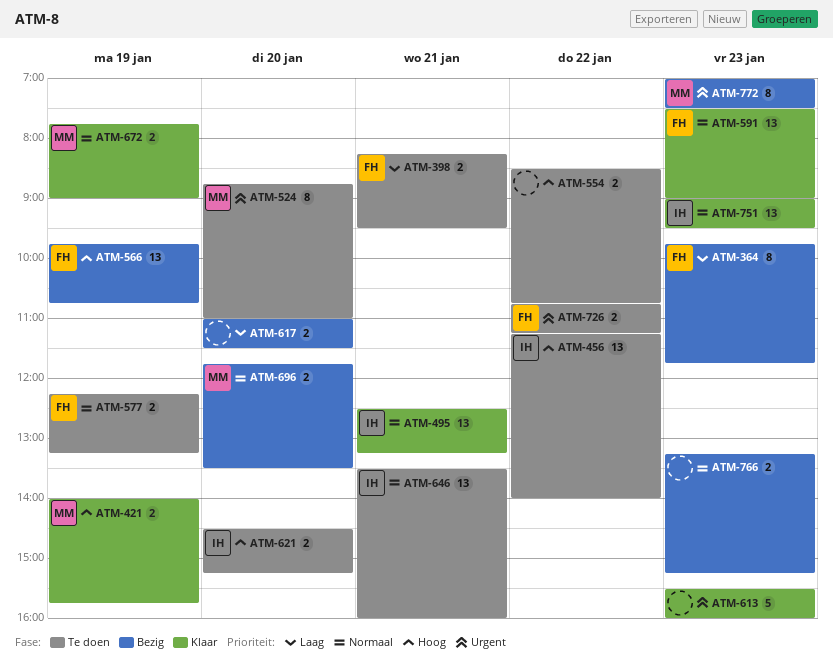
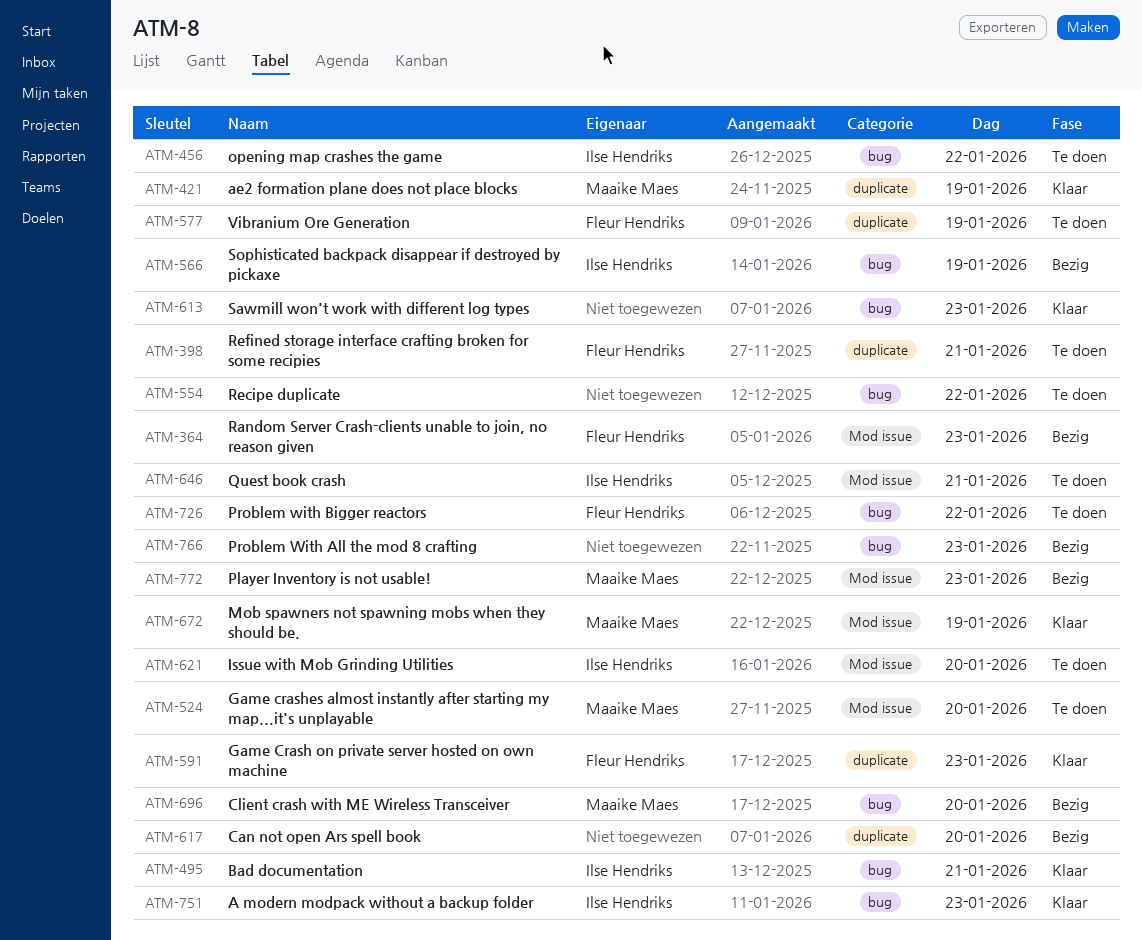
ATM-566, owner: Fleur Hendriks -> Ilse Hendriks

